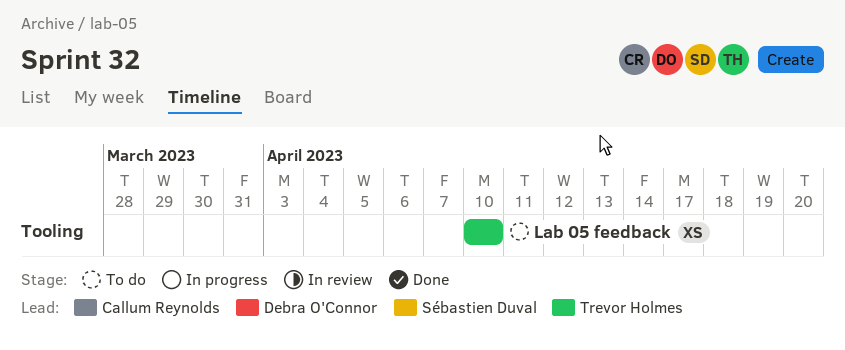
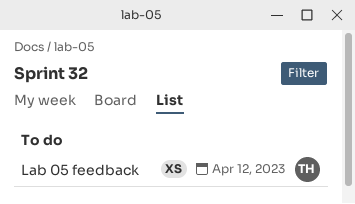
Lab 05 feedback, due: Apr 10 -> Apr 12

